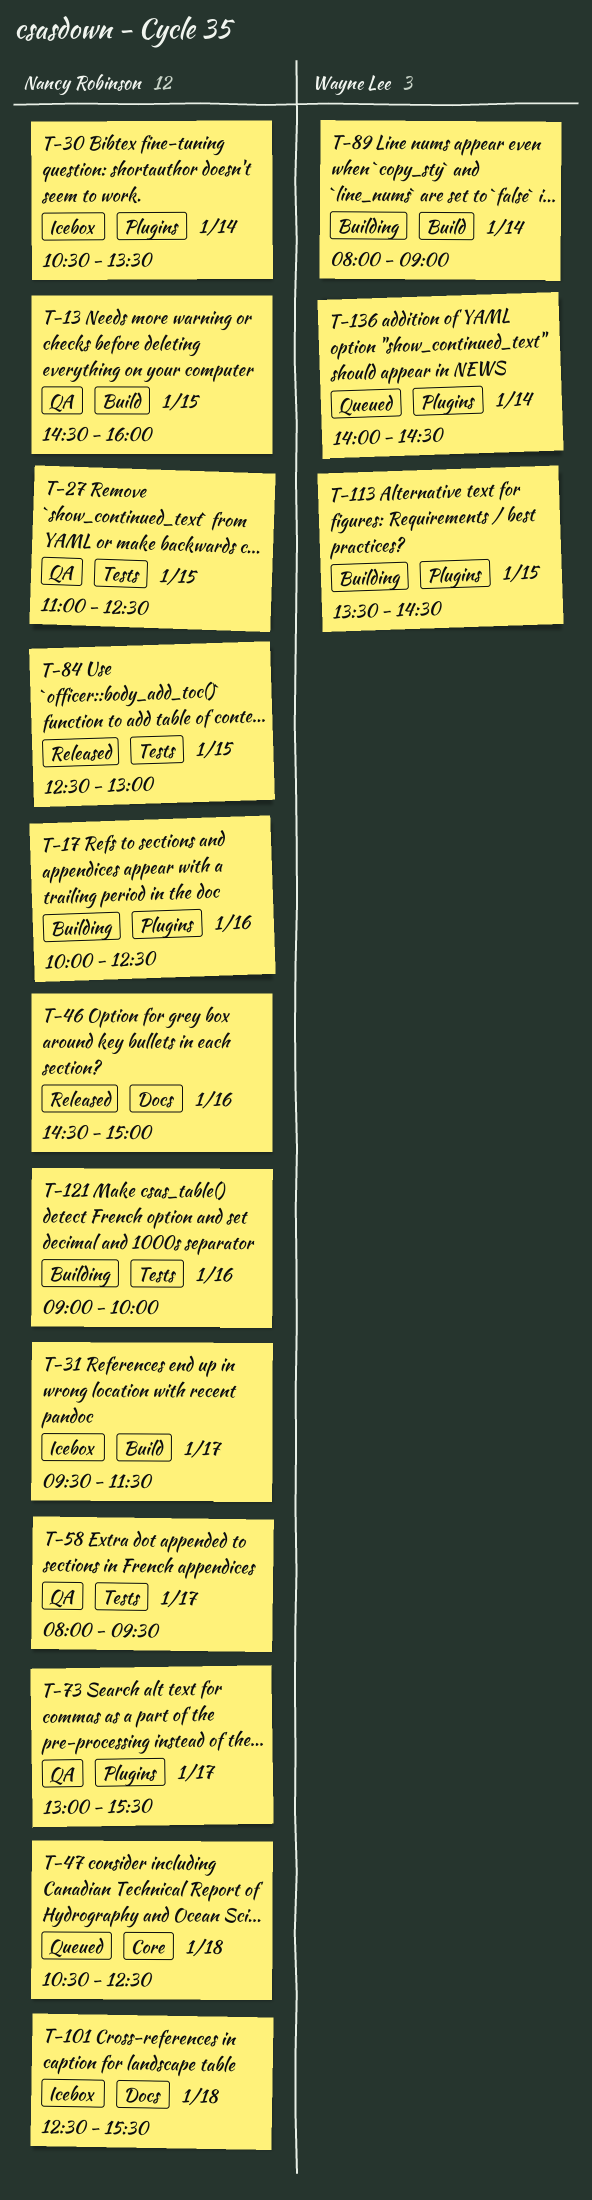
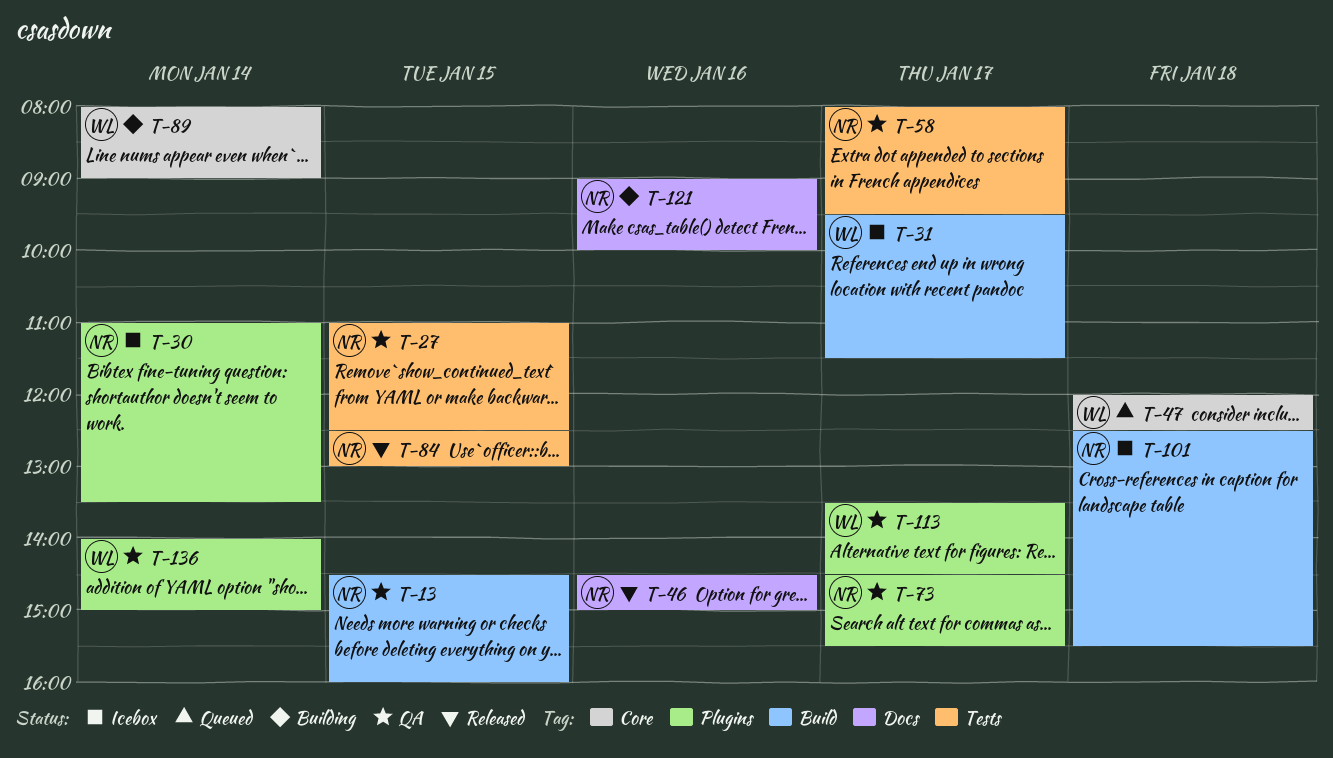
T-17: present -> none
T-30, begins: 10:30 -> 11:00
T-31, owner: Nancy Robinson -> Wayne Lee
T-47, owner: Nancy Robinson -> Wayne Lee
T-47, begins: 10:30 -> 12:00
T-73, begins: 13:00 -> 14:30
T-89, label: Build -> Core
T-101, label: Docs -> Build
T-113, status: Building -> QA
T-113, day: Jan 15 -> Jan 17
T-121, label: Tests -> Docs
T-136, status: Queued -> QA
T-136, ends: 14:30 -> 15:00

